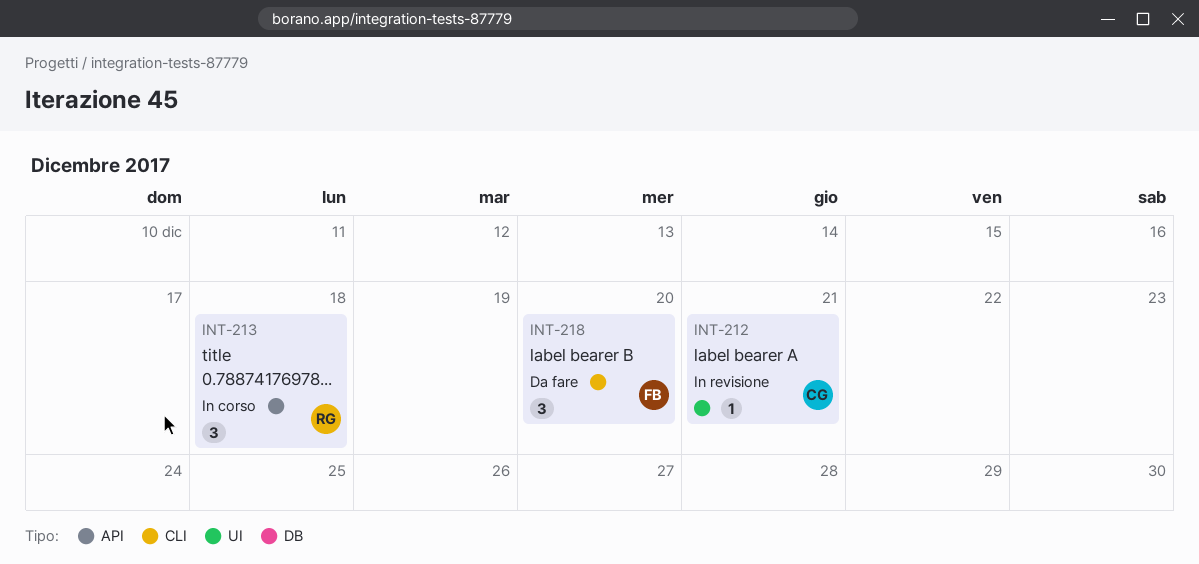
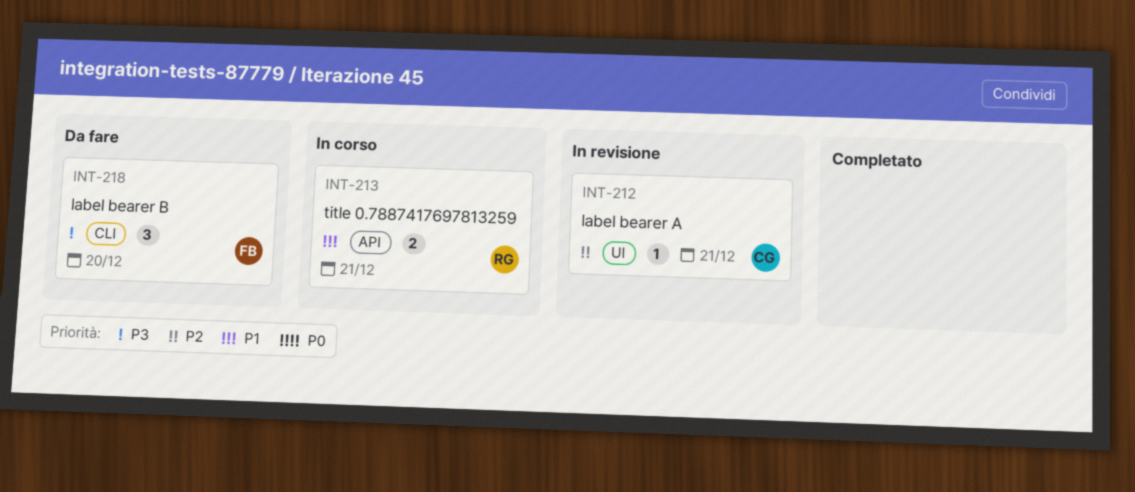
INT-213, estimate: 3 -> 2
INT-213, due: Dec 18 -> Dec 21

